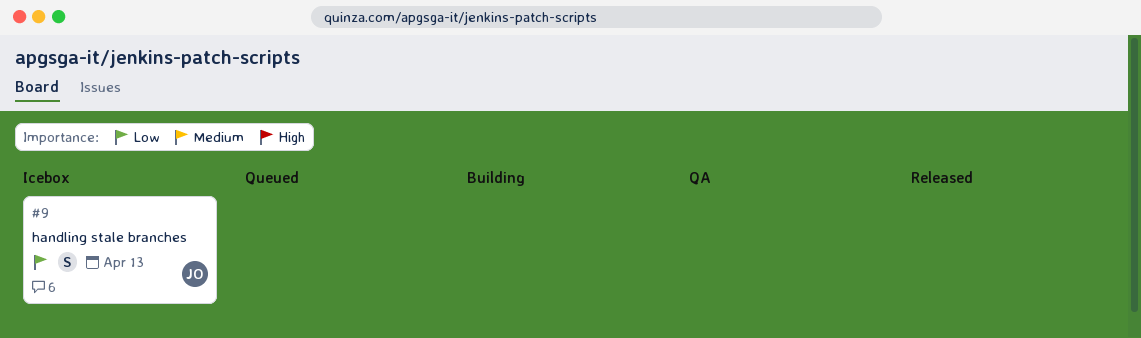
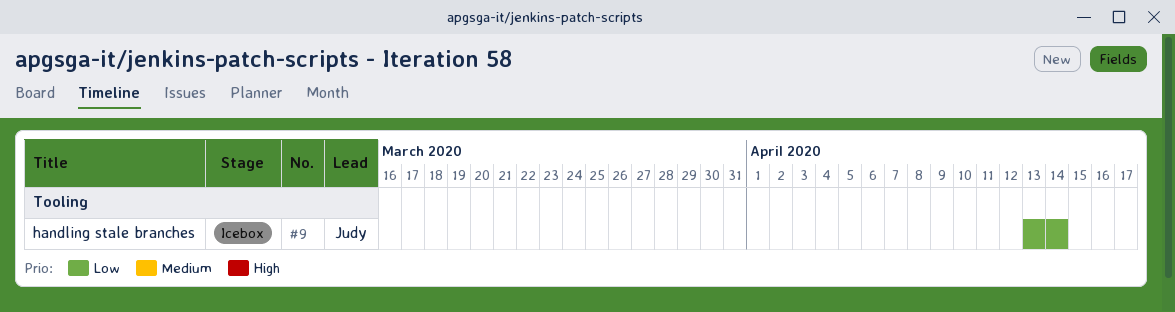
#9, due: Apr 13 -> Apr 14

